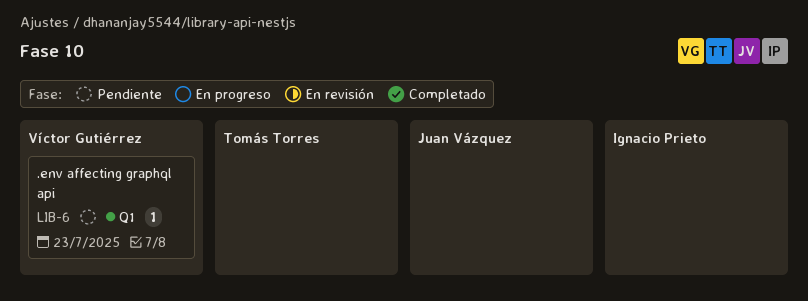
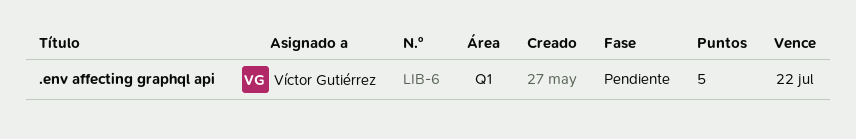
LIB-6, estimate: 1 -> 5
LIB-6, due: Jul 23 -> Jul 22

